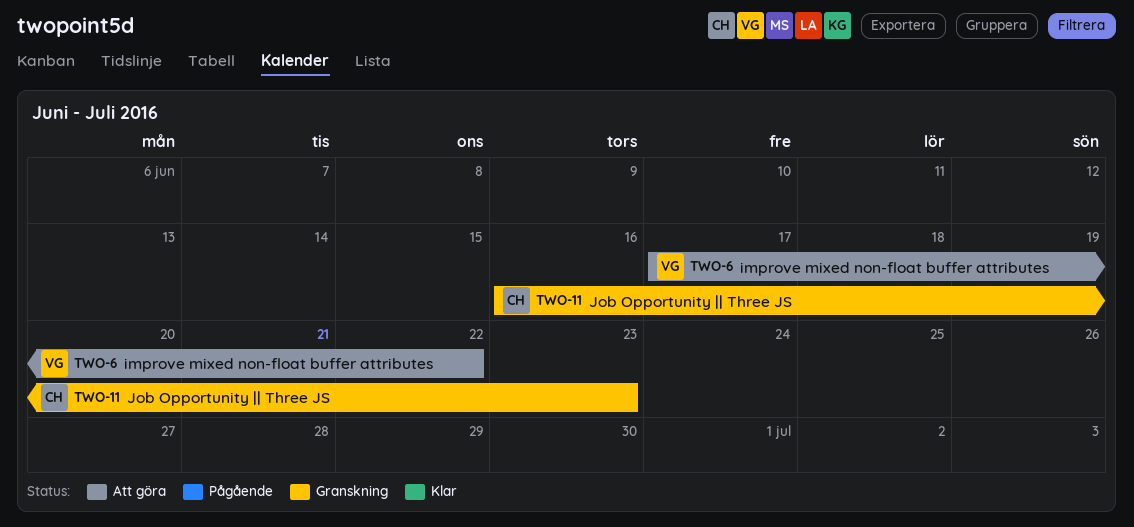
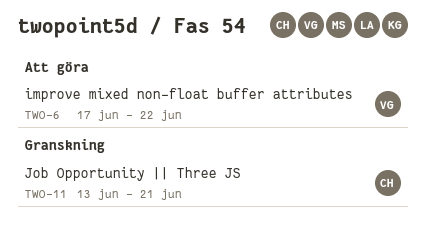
TWO-11, start: Jun 16 -> Jun 13
TWO-11, due: Jun 23 -> Jun 21

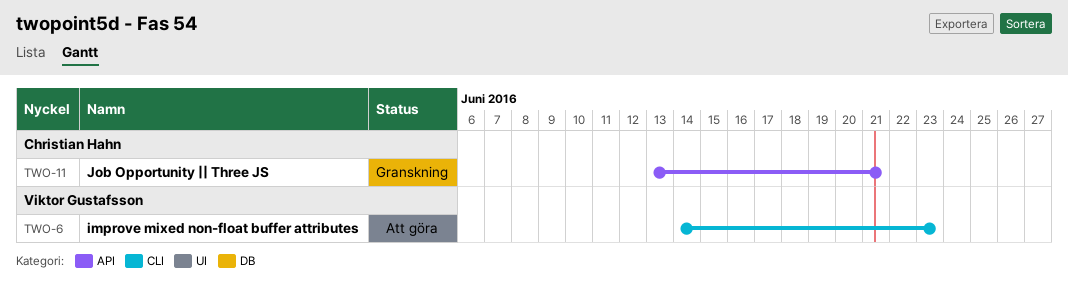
TWO-6, start: Jun 17 -> Jun 14
TWO-6, due: Jun 22 -> Jun 23

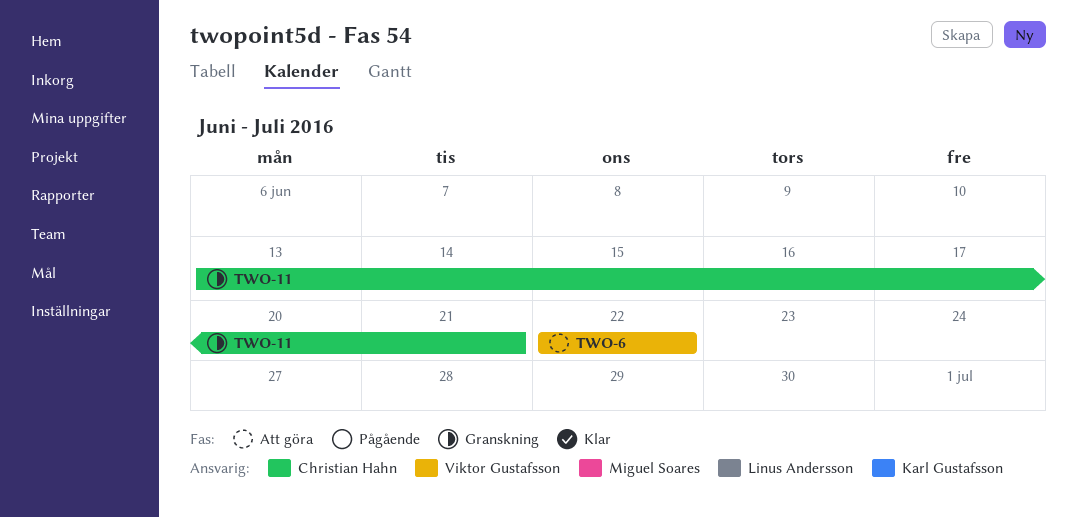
TWO-6, start: Jun 14 -> Jun 22
TWO-6, due: Jun 23 -> Jun 22

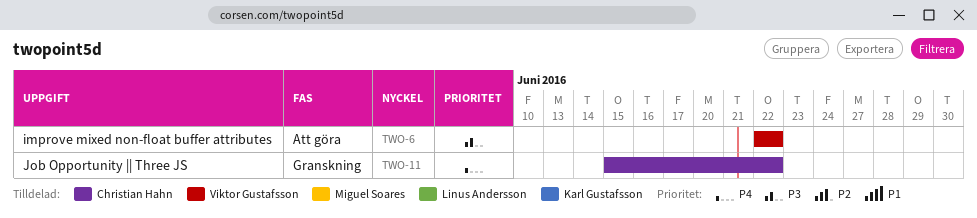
TWO-11, start: Jun 13 -> Jun 15
TWO-11, due: Jun 21 -> Jun 22

